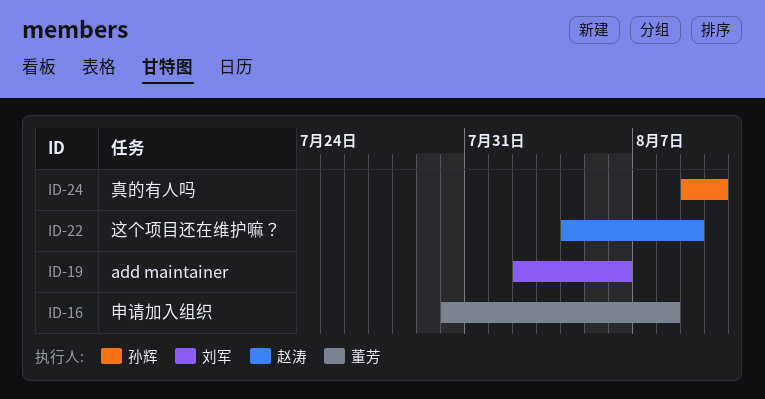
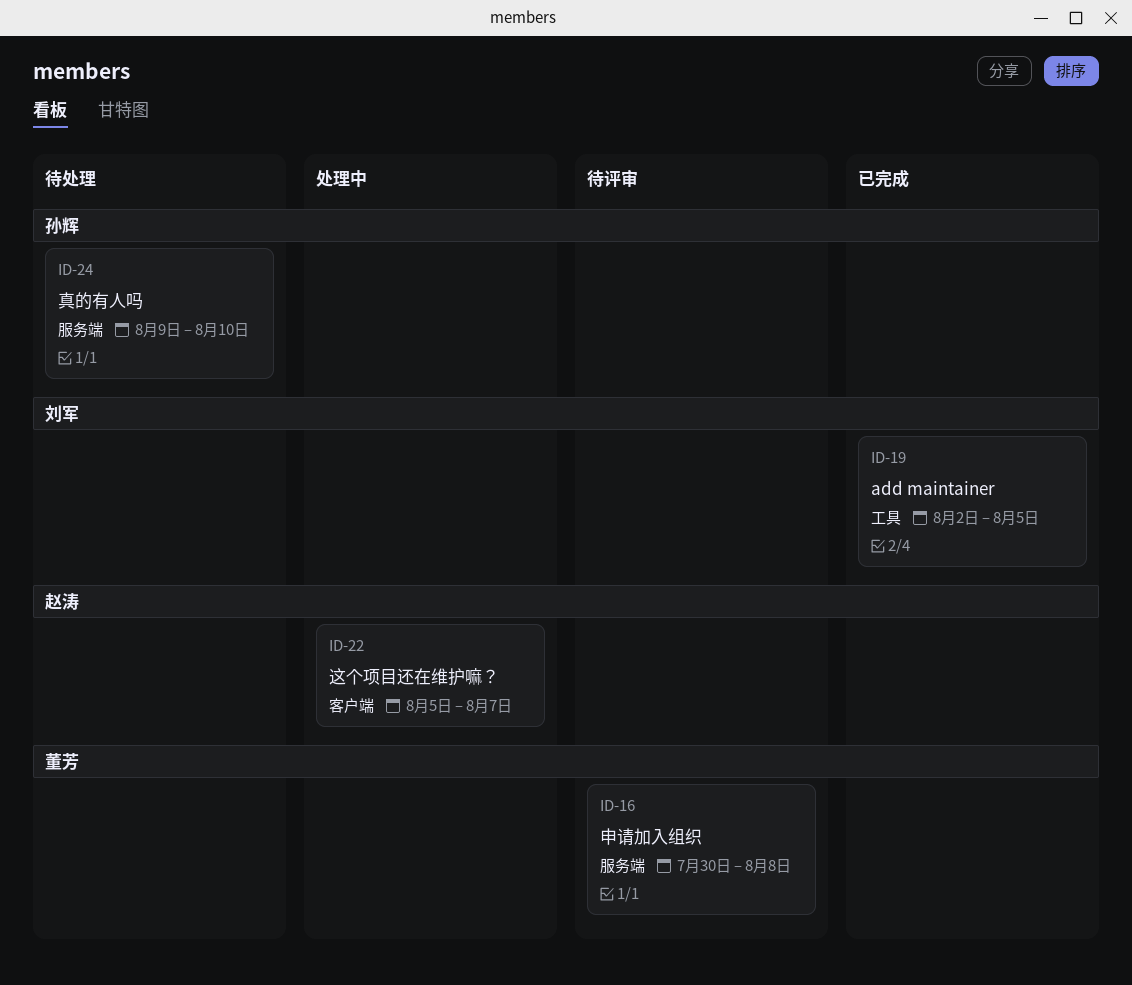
ID-19, due: Aug 6 -> Aug 5
ID-22, start: Aug 4 -> Aug 5
ID-22, due: Aug 9 -> Aug 7

